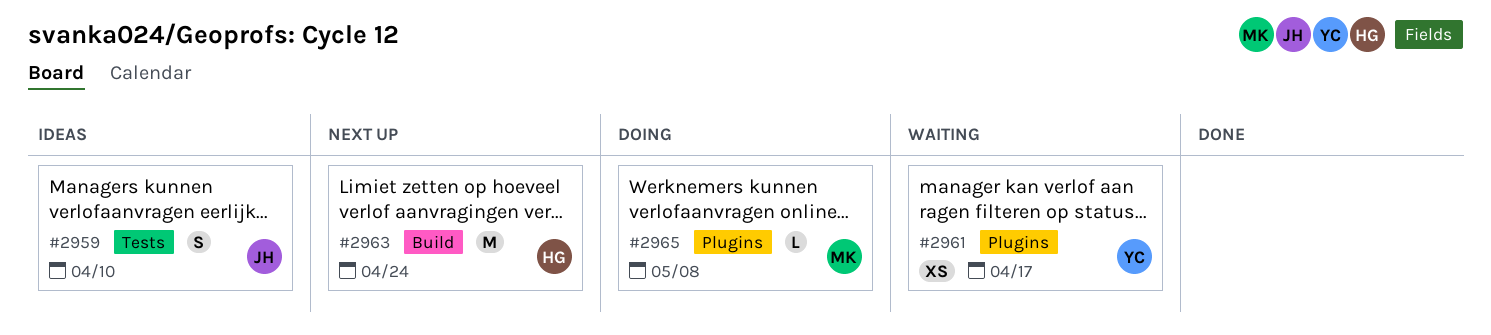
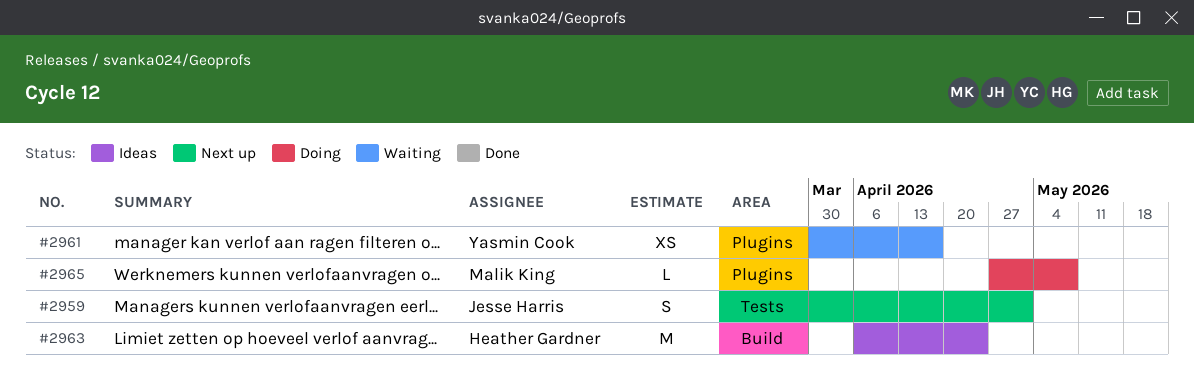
#2959, status: Ideas -> Next up
#2959, due: Apr 10 -> May 1
#2963, status: Next up -> Ideas

